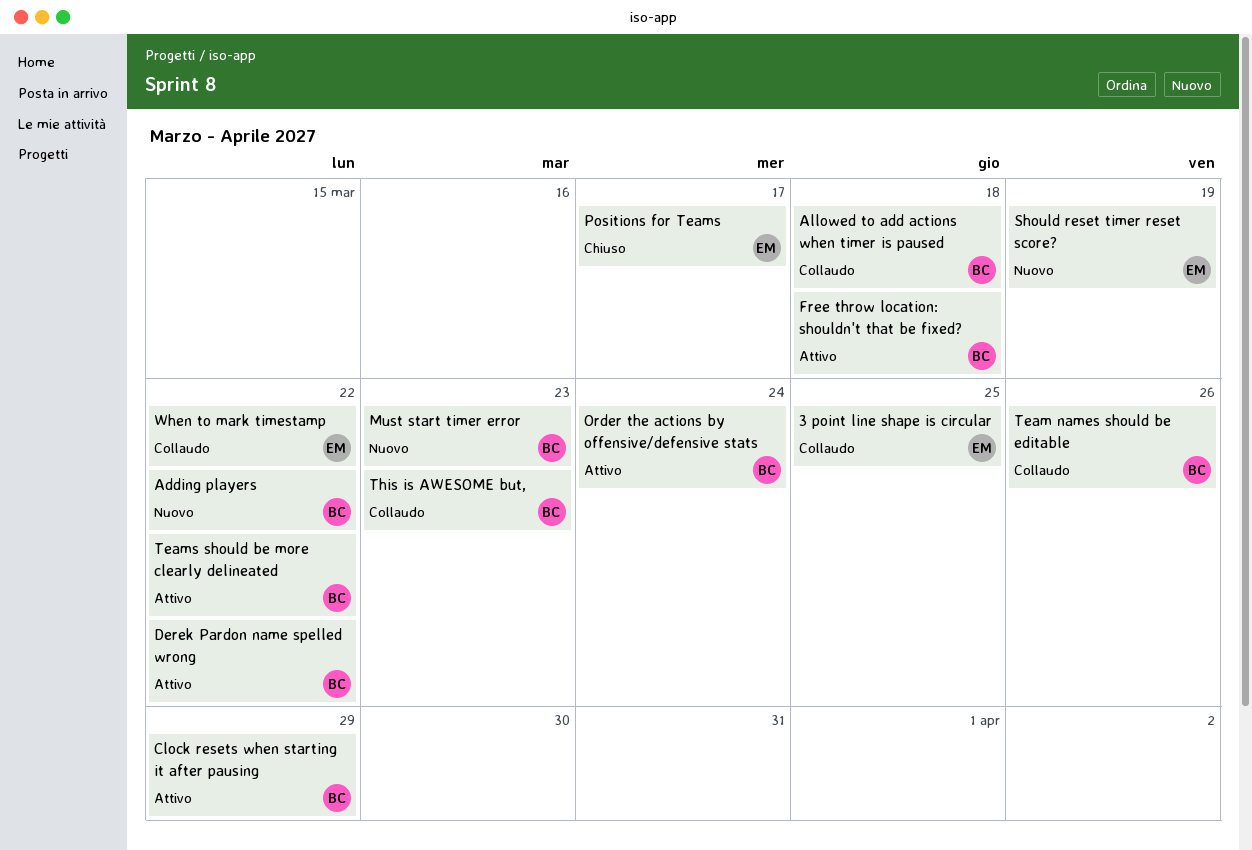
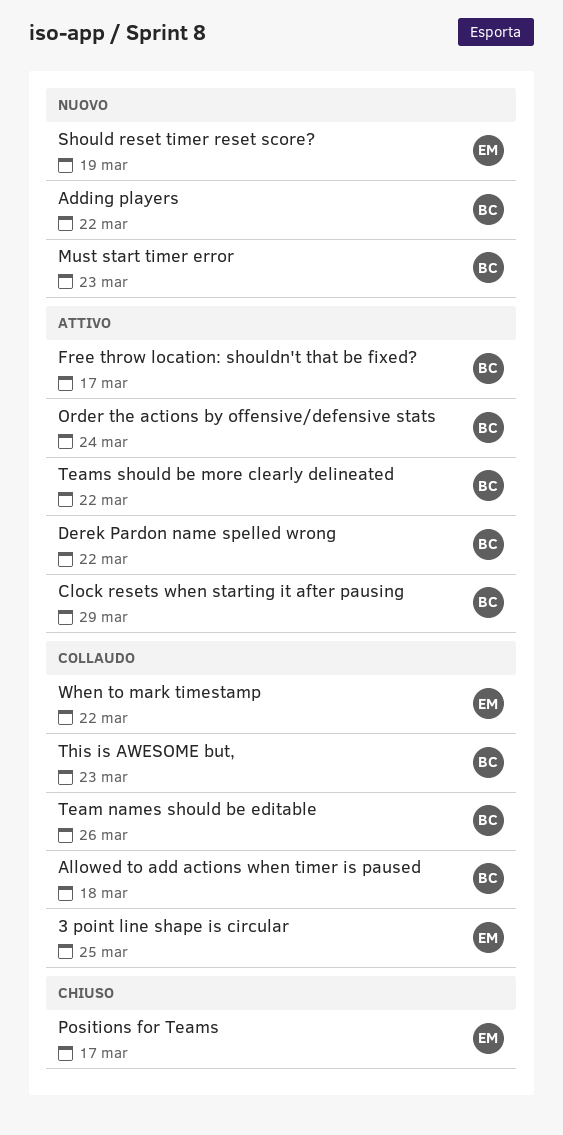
Free throw location: shouldn't that be fixed?, due: Mar 18 -> Mar 17

